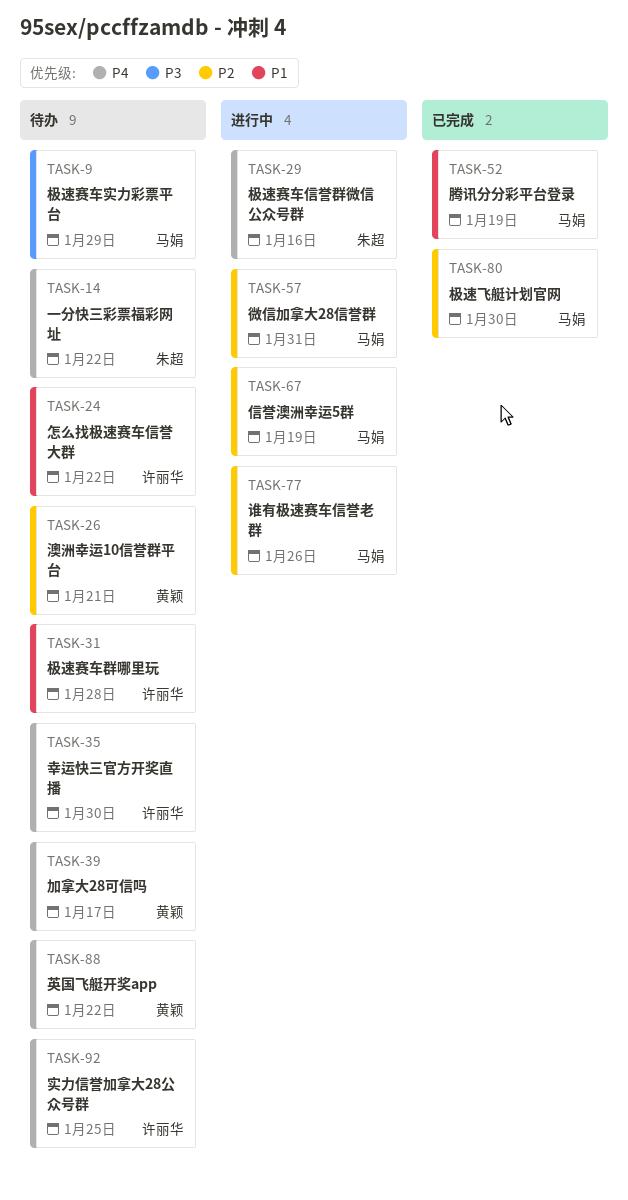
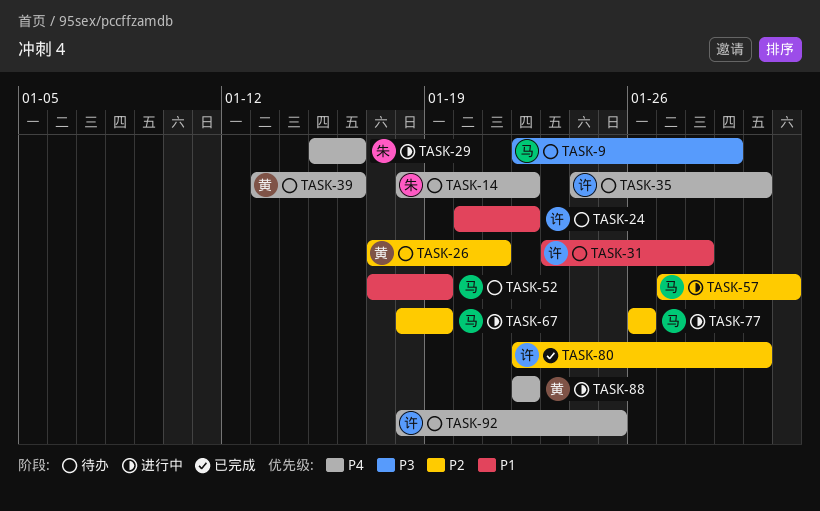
TASK-39, due: Jan 17 -> Jan 16
TASK-52, status: 已完成 -> 待办
TASK-80, owner: 马娟 -> 许丽华
TASK-88, status: 待办 -> 进行中

